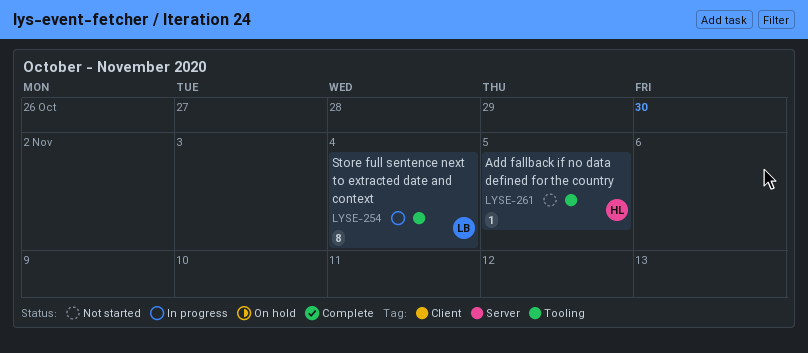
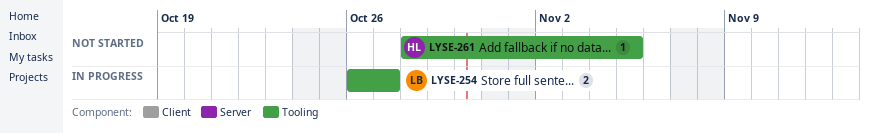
LYSE-254, estimate: 8 -> 2
LYSE-254, due: Nov 4 -> Oct 27

